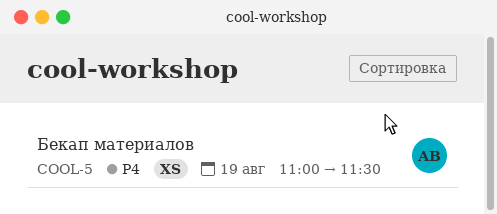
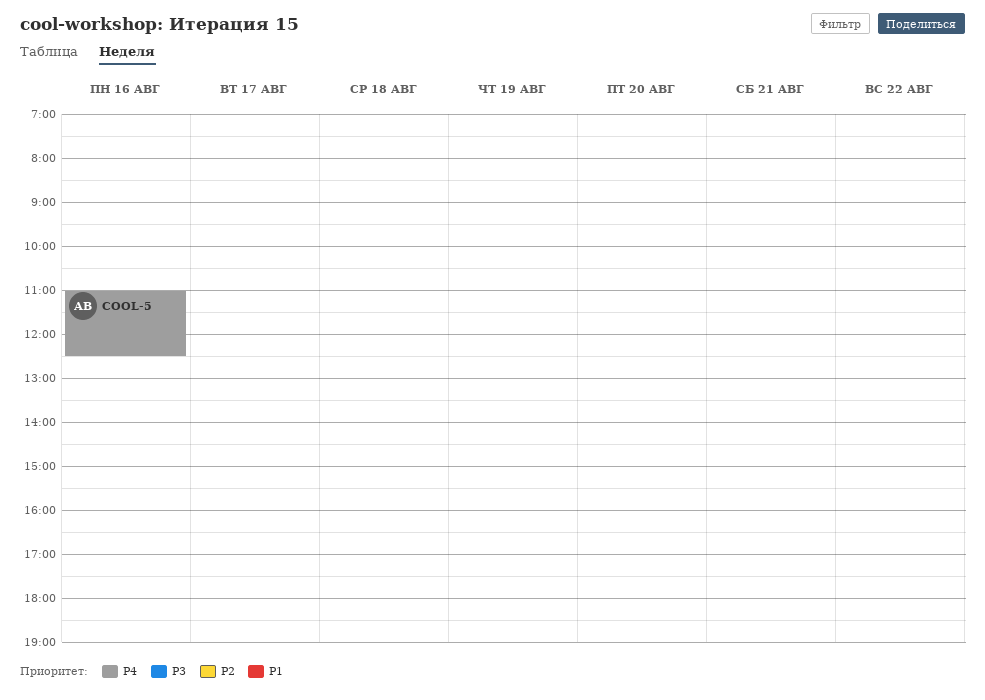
COOL-5, day: Aug 19 -> Aug 16
COOL-5, ends: 11:30 -> 12:30

